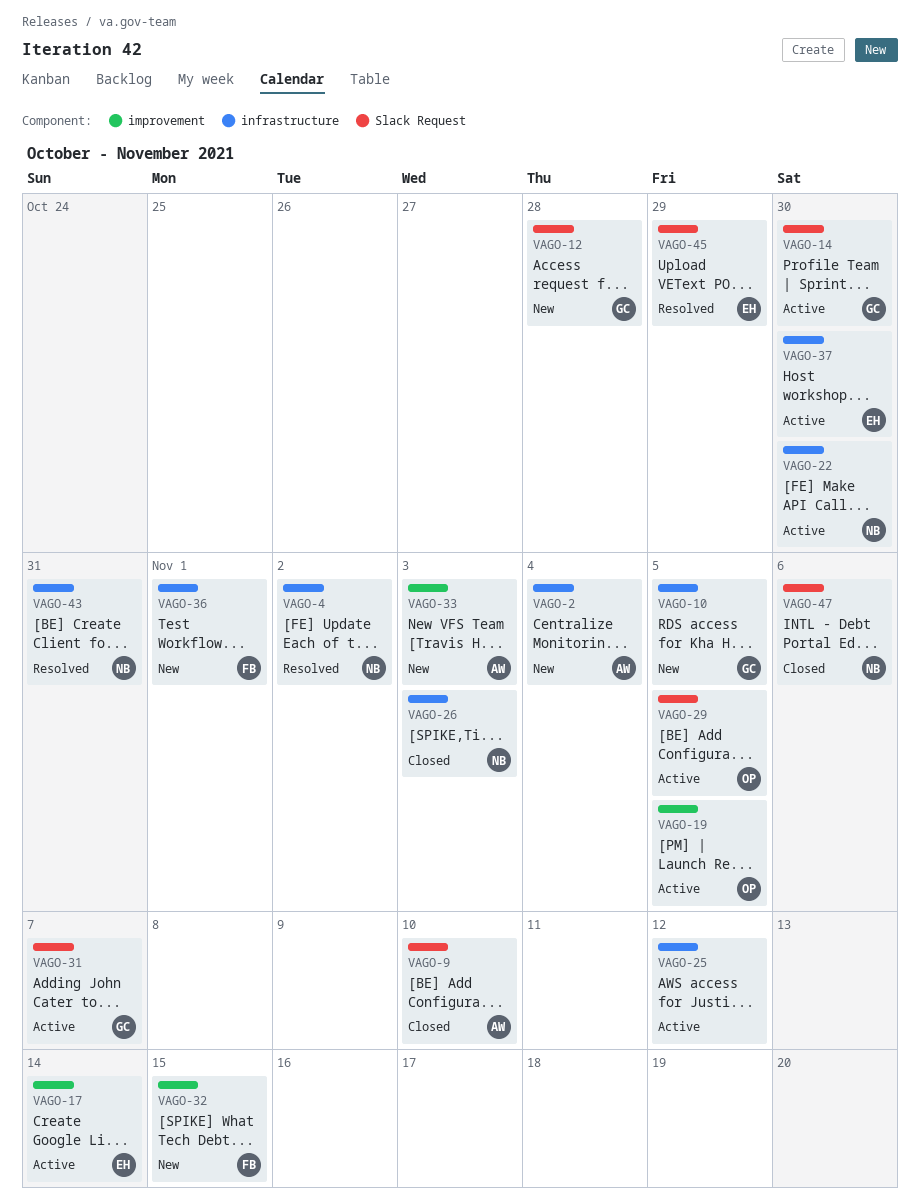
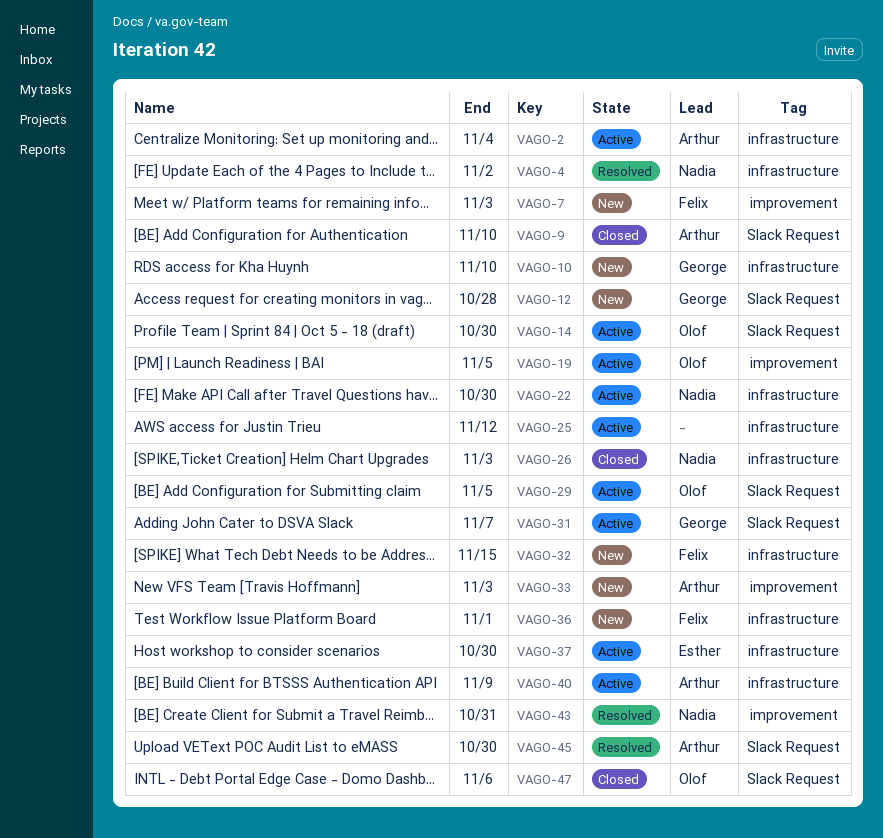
VAGO-2, status: New -> Active
VAGO-7: none -> present
VAGO-10, due: Nov 5 -> Nov 10
VAGO-14, owner: George -> Olof
VAGO-17: present -> none
VAGO-32, label: improvement -> infrastructure
VAGO-40: none -> present
VAGO-43, label: infrastructure -> improvement
VAGO-45, owner: Esther -> Arthur
VAGO-45, due: Oct 29 -> Oct 30
VAGO-47, owner: Nadia -> Olof

